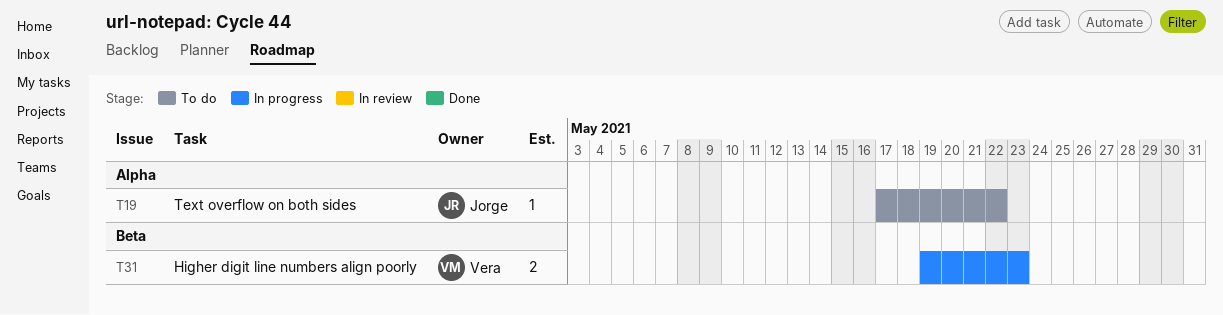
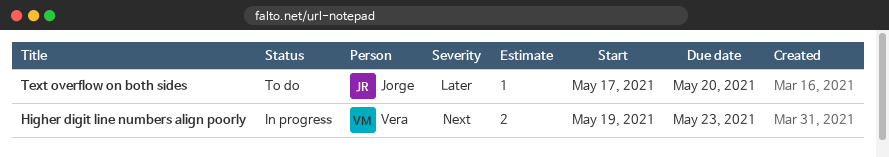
Text overflow on both sides, due: May 22 -> May 20

